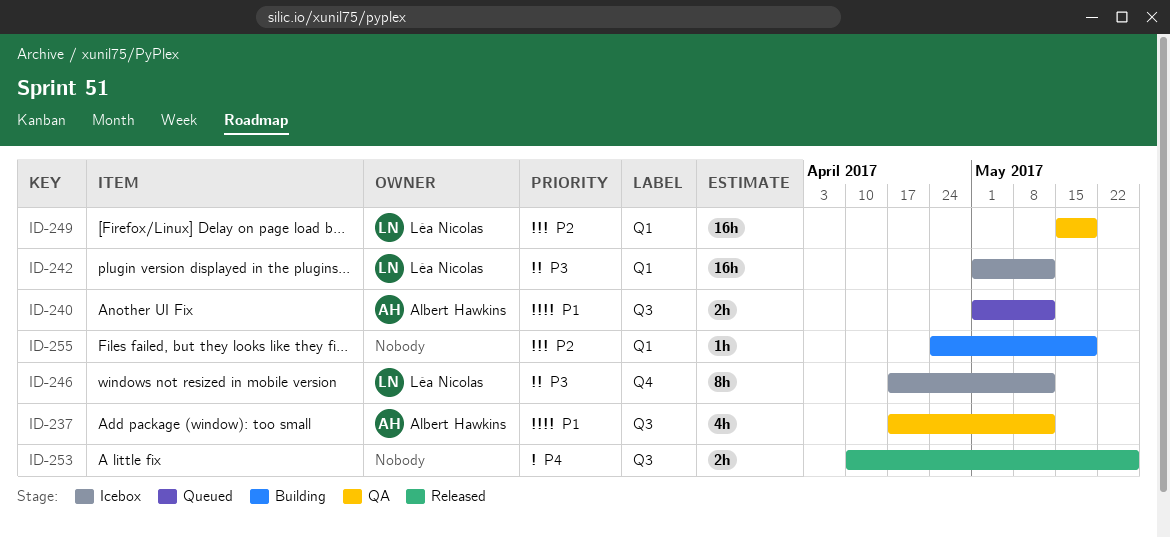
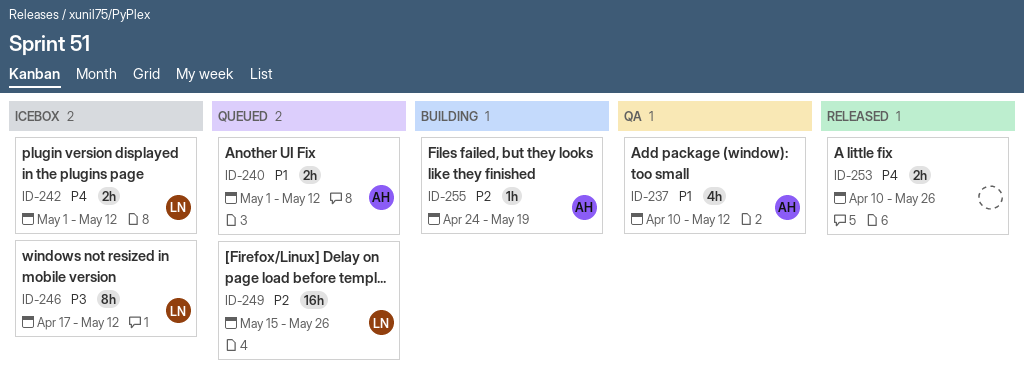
ID-237, start: Apr 17 -> Apr 10
ID-242, priority: P3 -> P4
ID-242, estimate: 16h -> 2h
ID-249, status: QA -> Queued
ID-249, due: May 19 -> May 26
ID-255, owner: none -> Albert Hawkins

